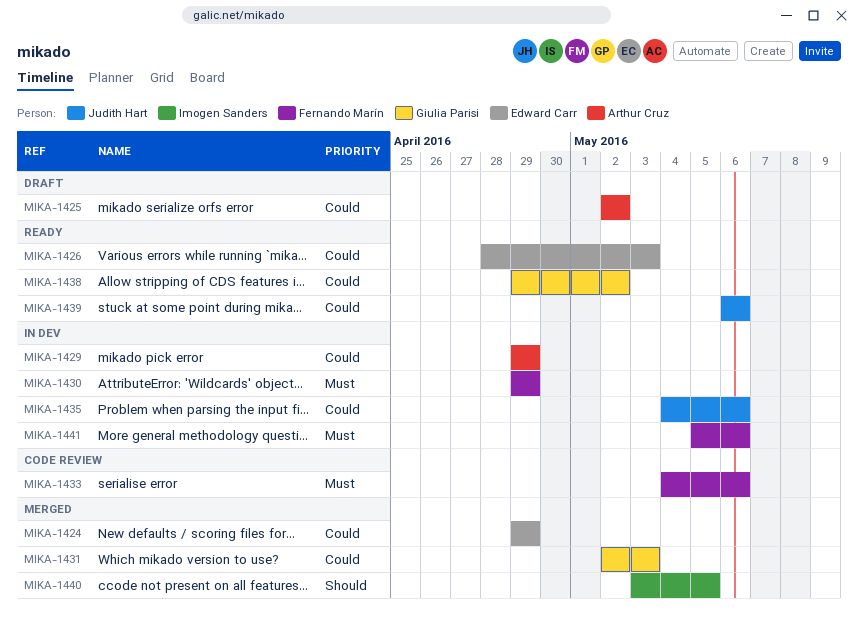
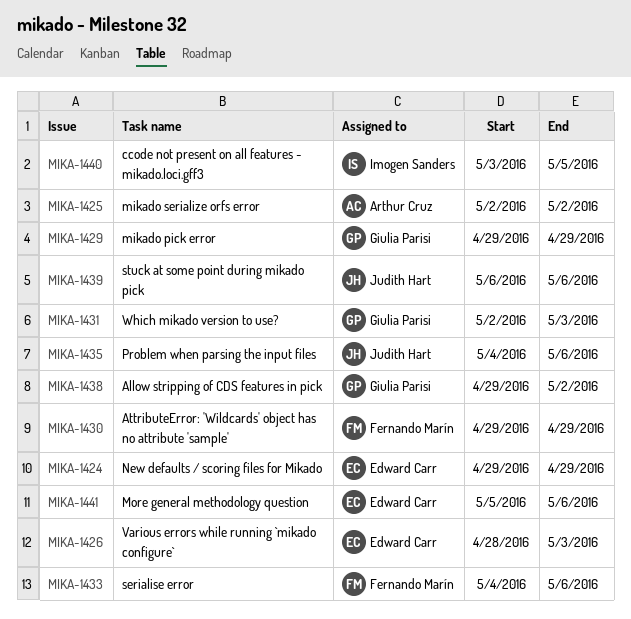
MIKA-1429, owner: Arthur Cruz -> Giulia Parisi
MIKA-1441, owner: Fernando Marín -> Edward Carr

